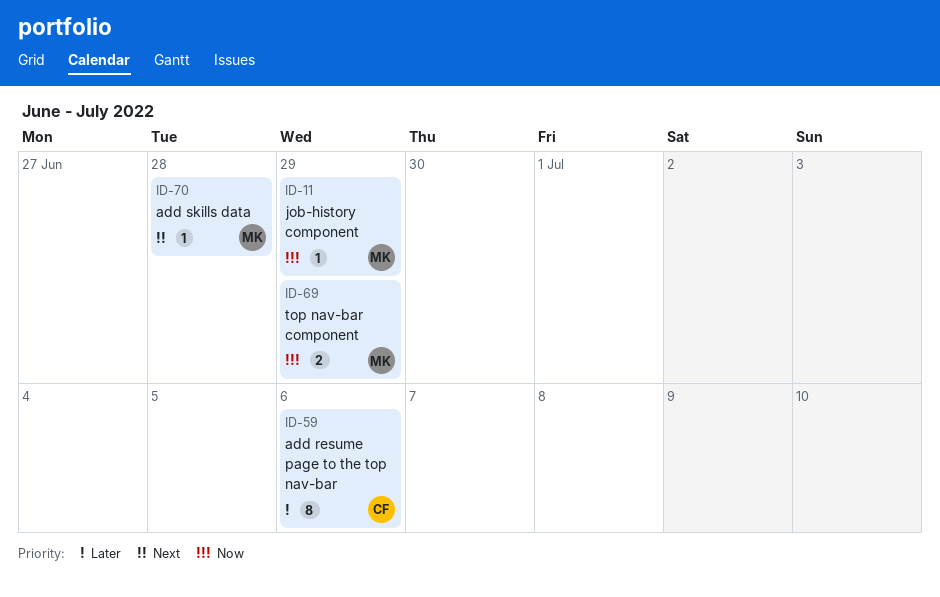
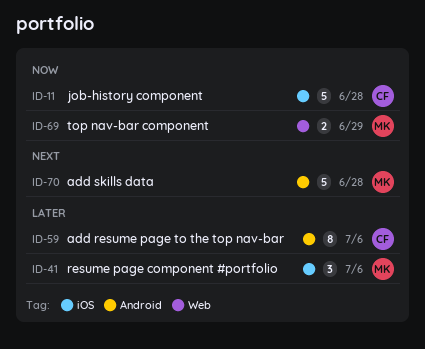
ID-11, owner: MK -> CF
ID-11, estimate: 1 -> 5
ID-11, due: Jun 29 -> Jun 28
ID-41: none -> present
ID-70, estimate: 1 -> 5

